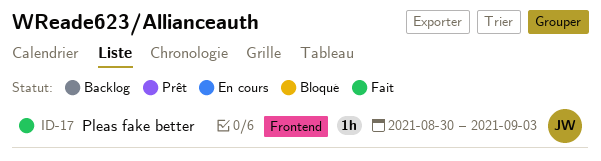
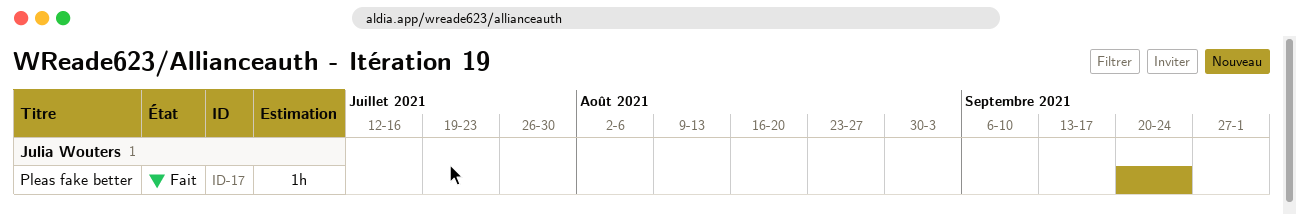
ID-17, start: Aug 30 -> Sep 20
ID-17, due: Sep 3 -> Sep 24

